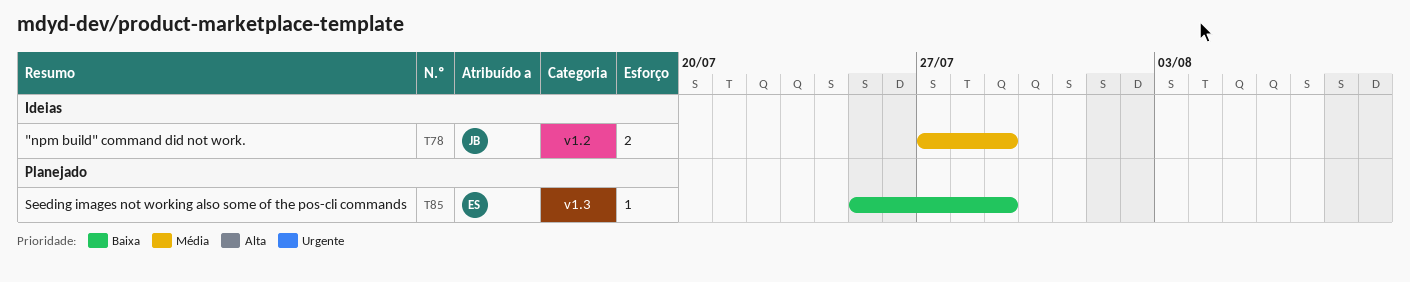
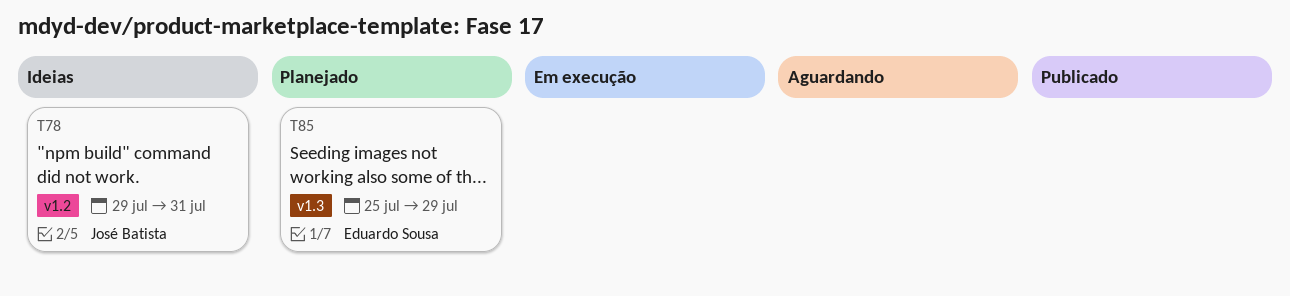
T78, start: Jul 27 -> Jul 29
T78, due: Jul 29 -> Jul 31

